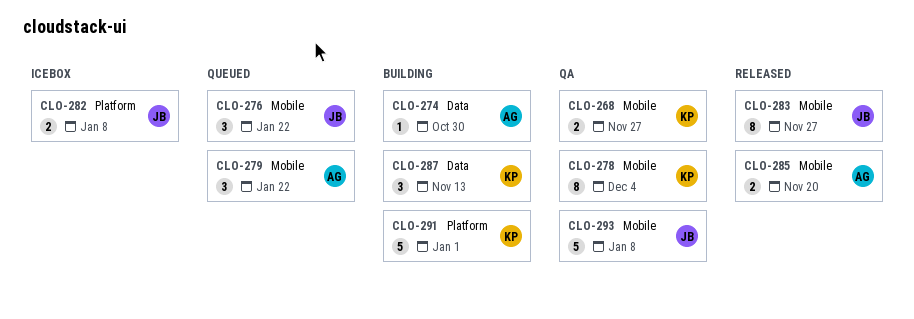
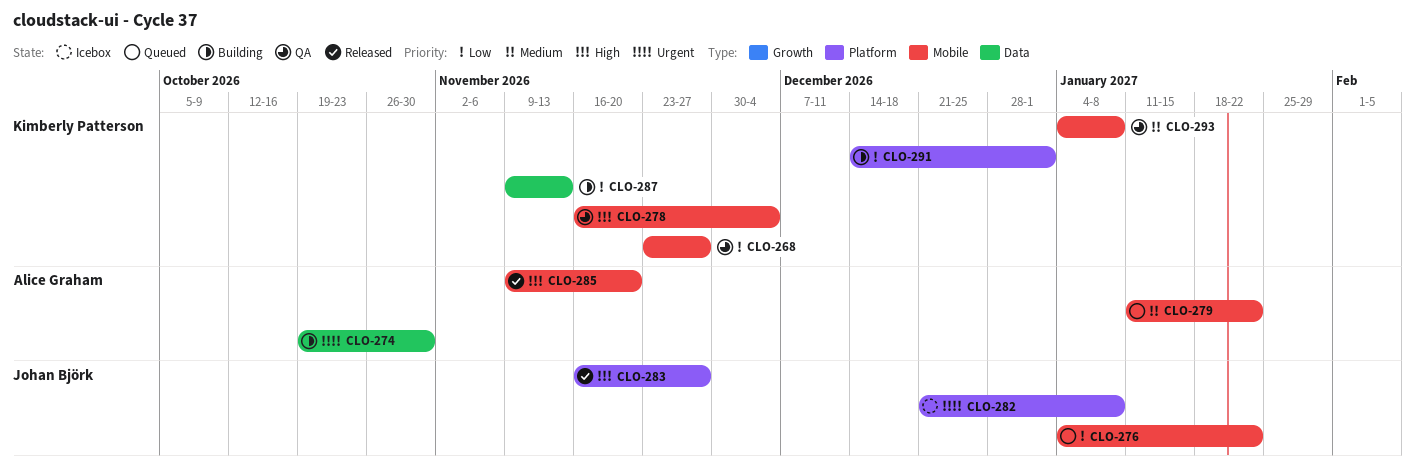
CLO-283, label: Mobile -> Platform
CLO-293, owner: Johan Björk -> Kimberly Patterson

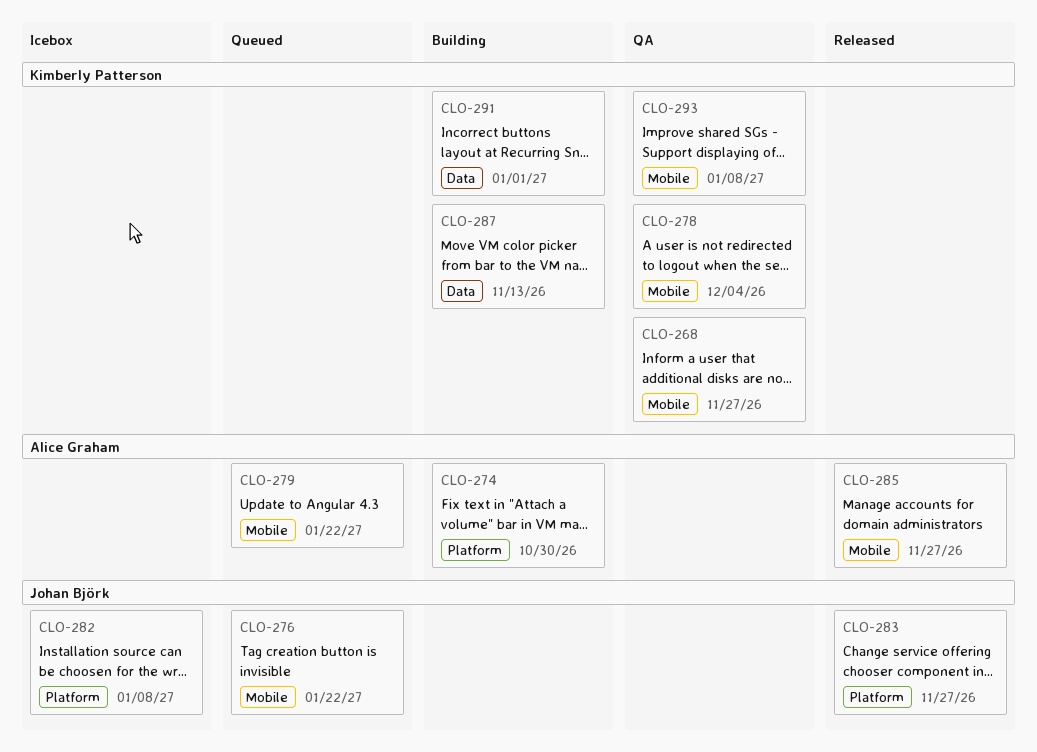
CLO-274, label: Data -> Platform
CLO-285, due: Nov 20 -> Nov 27
CLO-291, label: Platform -> Data

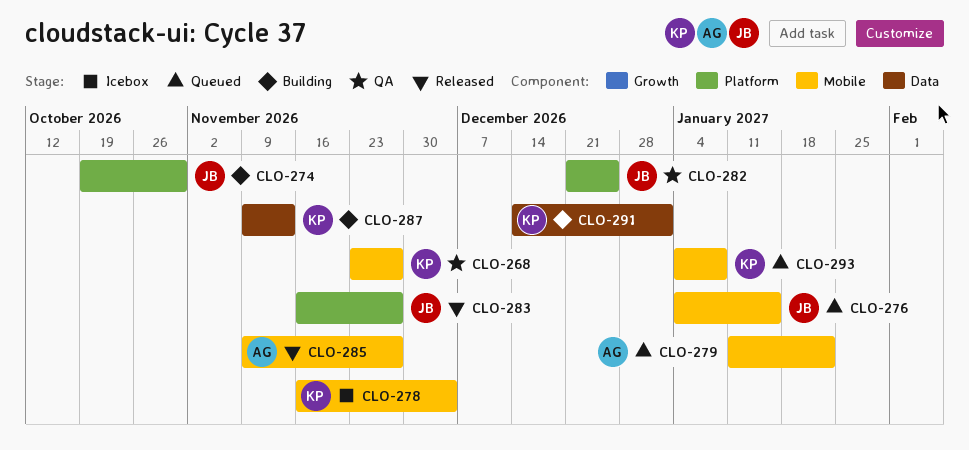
CLO-274, owner: Alice Graham -> Johan Björk
CLO-276, due: Jan 22 -> Jan 15
CLO-278, status: QA -> Icebox
CLO-282, status: Icebox -> QA
CLO-282, due: Jan 8 -> Dec 25
CLO-293, status: QA -> Queued

